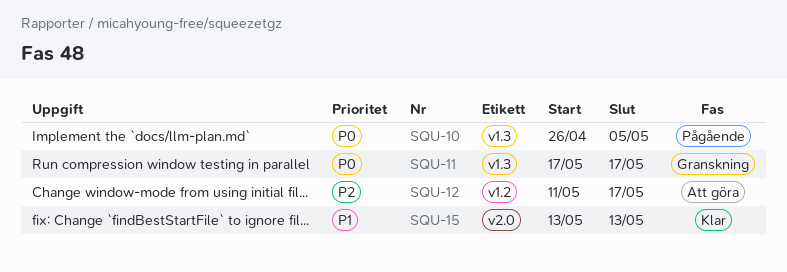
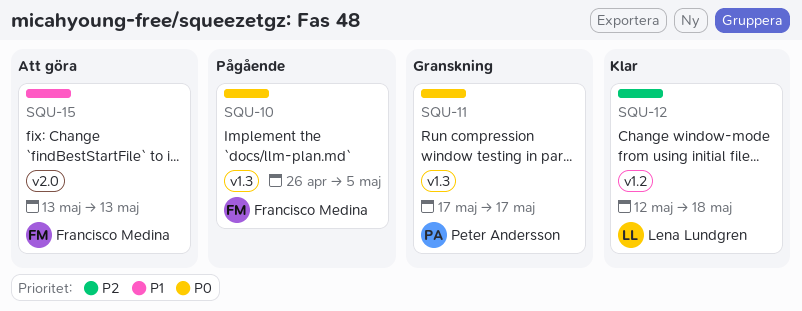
SQU-12, status: Att göra -> Klar
SQU-12, start: May 11 -> May 12
SQU-12, due: May 17 -> May 18
SQU-15, status: Klar -> Att göra

